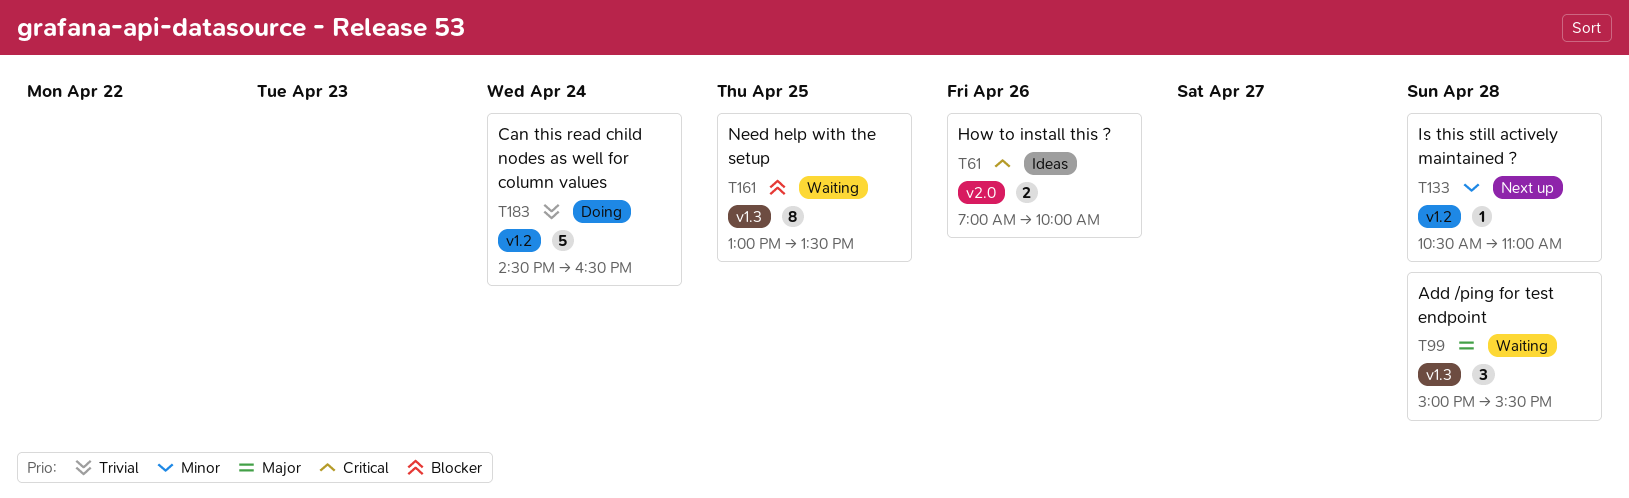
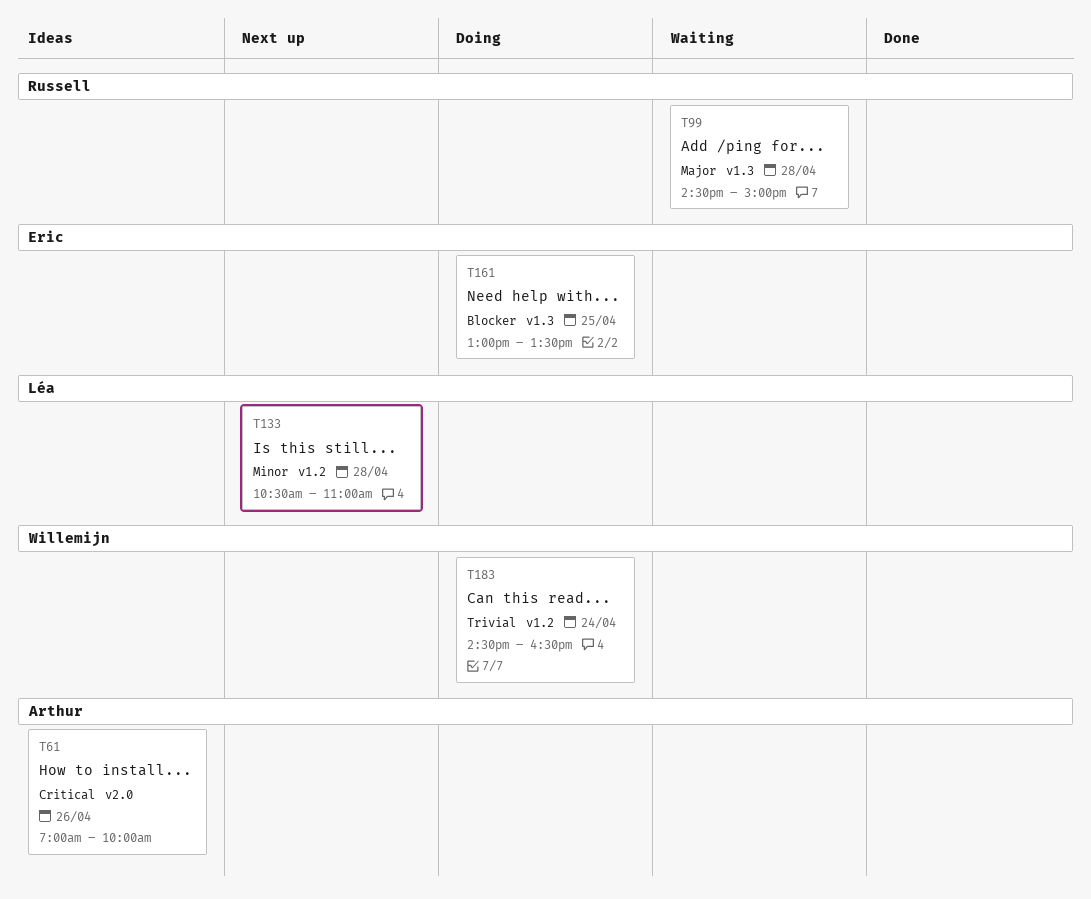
T99, begins: 15:00 -> 14:30
T99, ends: 15:30 -> 15:00
T161, status: Waiting -> Doing

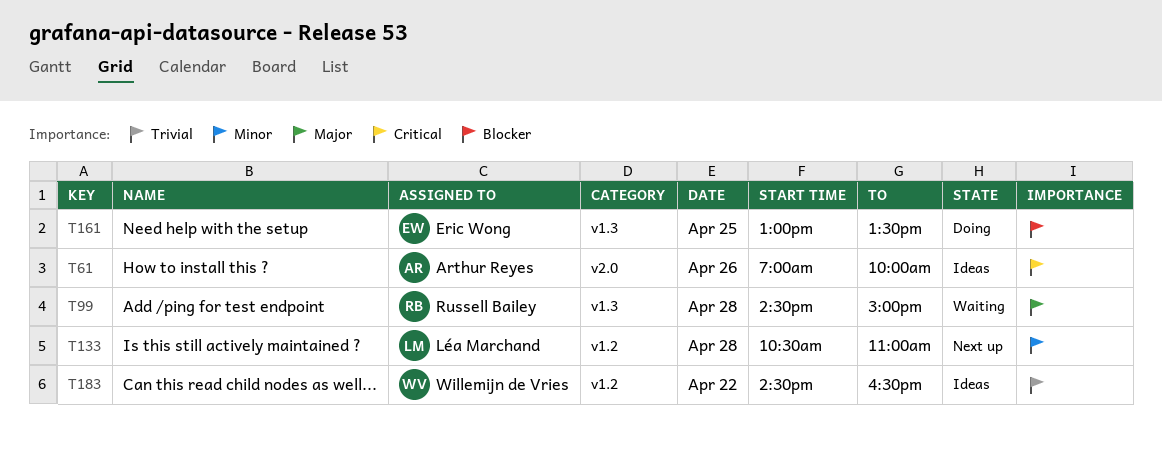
T183, status: Doing -> Ideas
T183, day: Apr 24 -> Apr 22

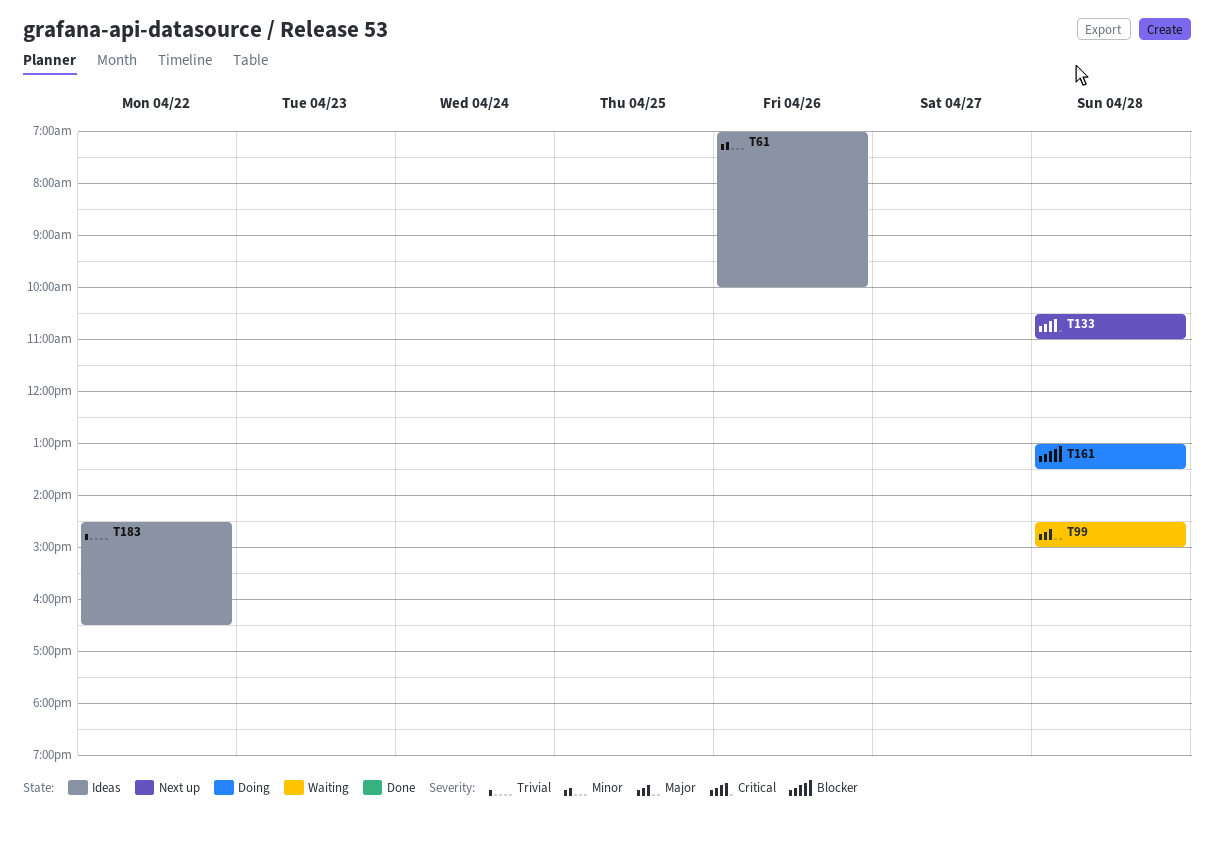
T61, priority: Critical -> Minor
T133, priority: Minor -> Critical
T161, day: Apr 25 -> Apr 28

